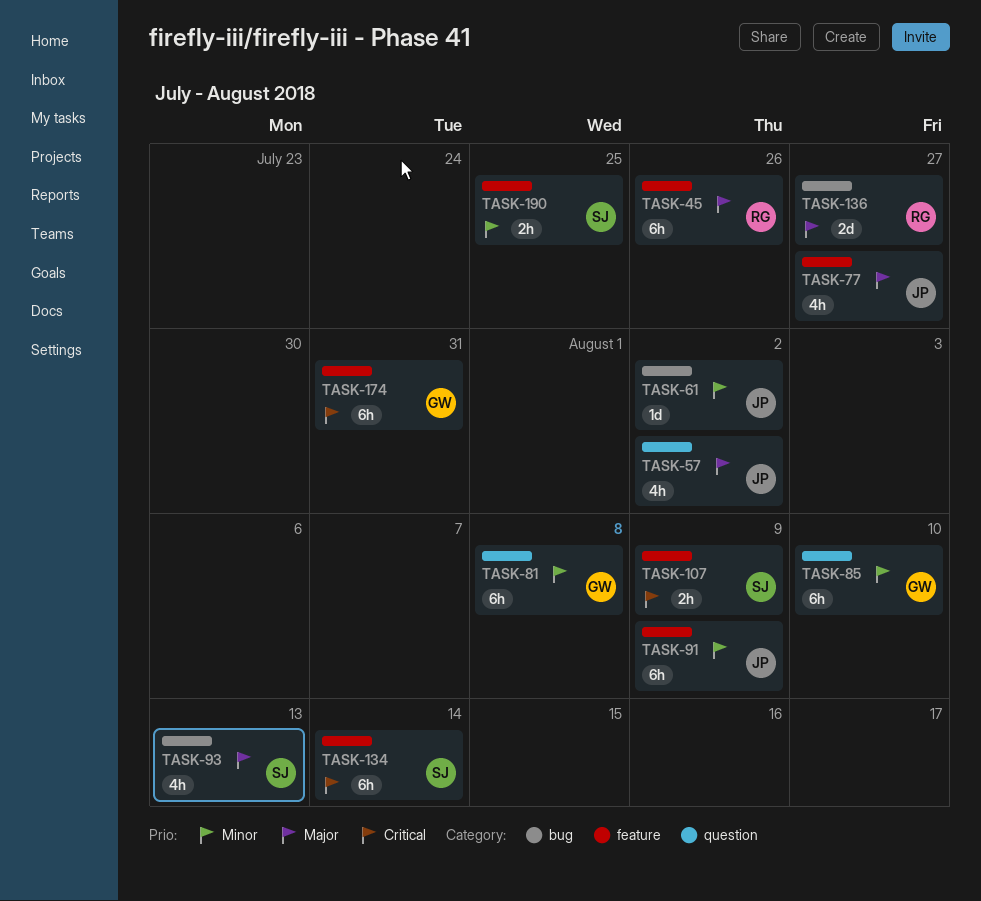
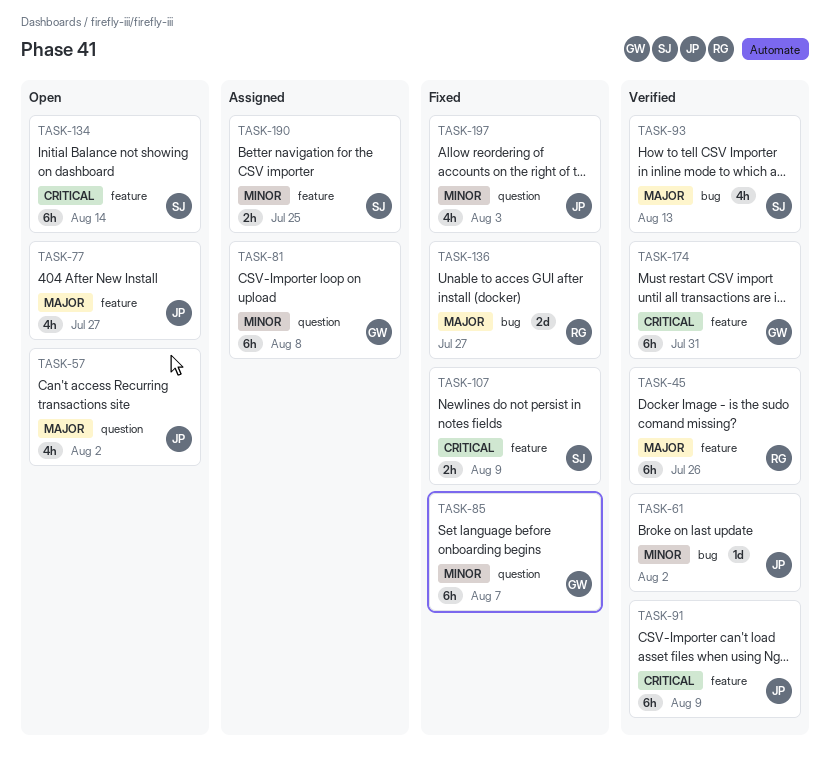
TASK-85, due: Aug 10 -> Aug 7
TASK-91, priority: Minor -> Critical
TASK-197: none -> present

